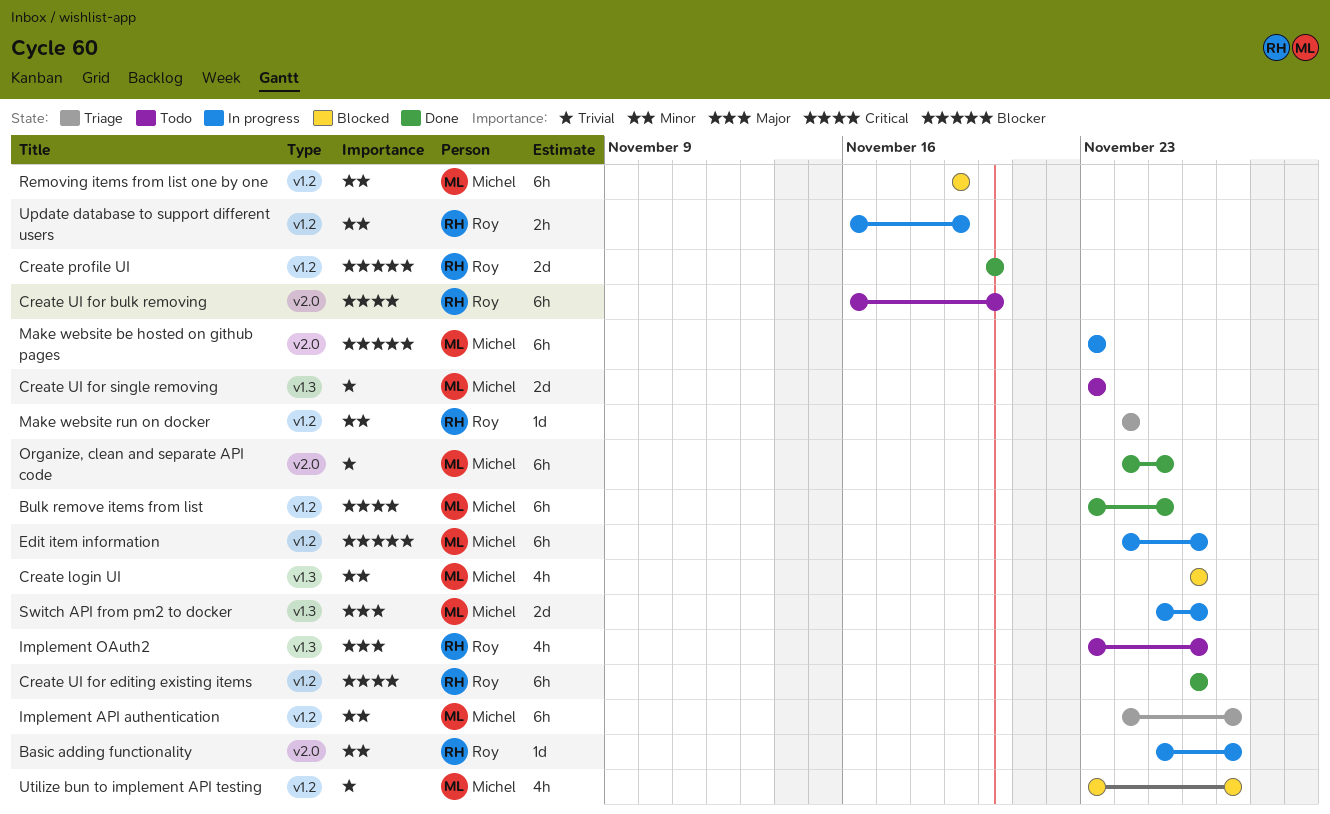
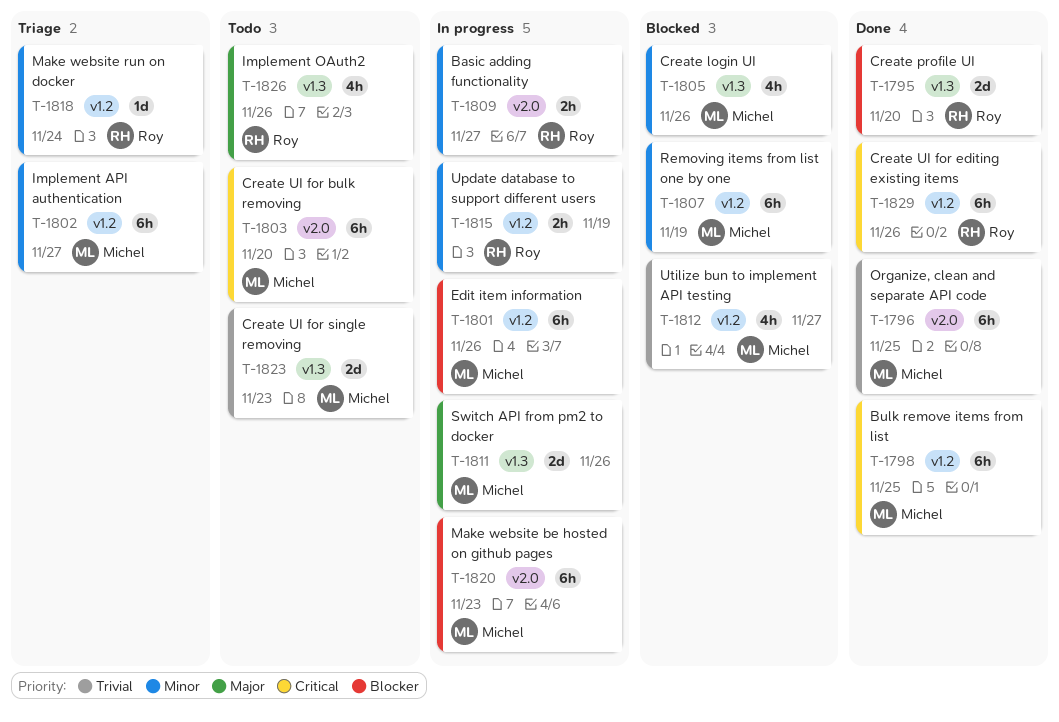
Basic adding functionality, estimate: 1d -> 2h
Create profile UI, label: v1.2 -> v1.3
Create UI for bulk removing, owner: Roy -> Michel

